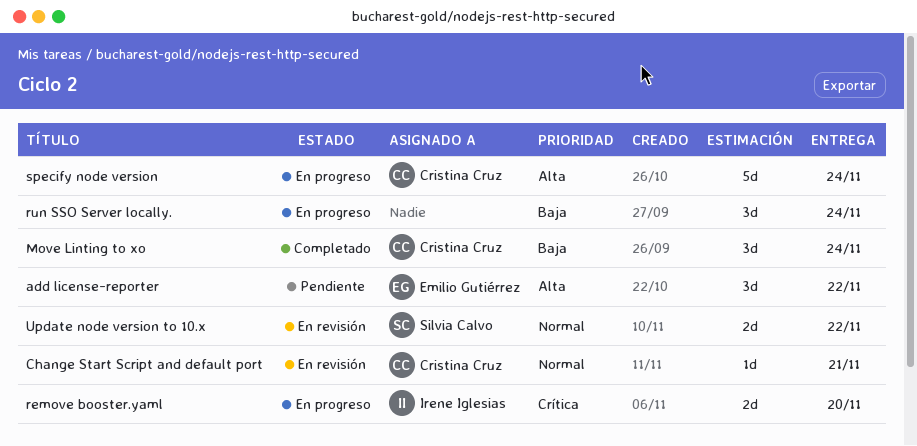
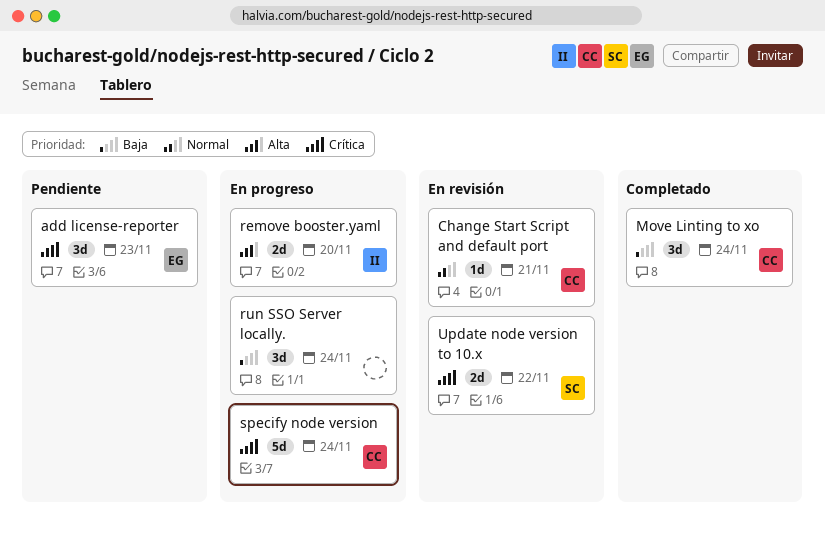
add license-reporter, priority: Alta -> Crítica
add license-reporter, due: Nov 22 -> Nov 23
remove booster.yaml, priority: Crítica -> Alta
specify node version, priority: Alta -> Crítica
Update node version to 10.x, priority: Normal -> Crítica

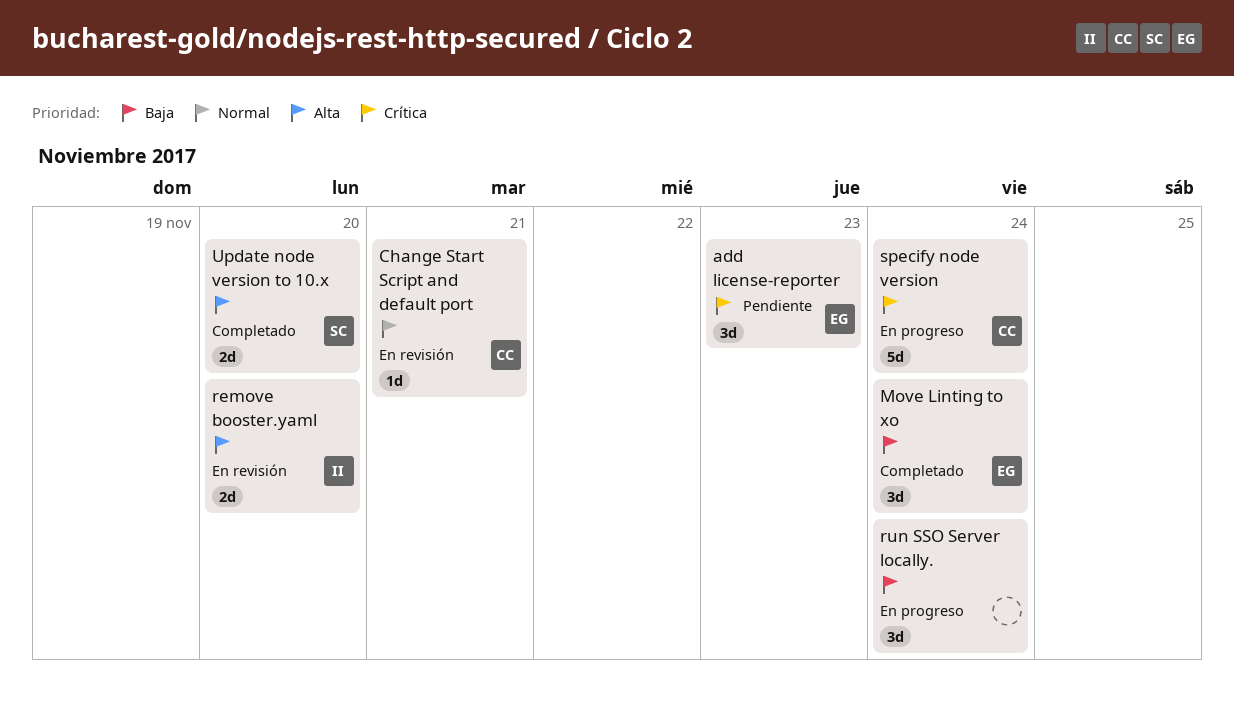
Move Linting to xo, owner: CC -> EG
remove booster.yaml, status: En progreso -> En revisión
Update node version to 10.x, status: En revisión -> Completado
Update node version to 10.x, priority: Crítica -> Alta
Update node version to 10.x, due: Nov 22 -> Nov 20

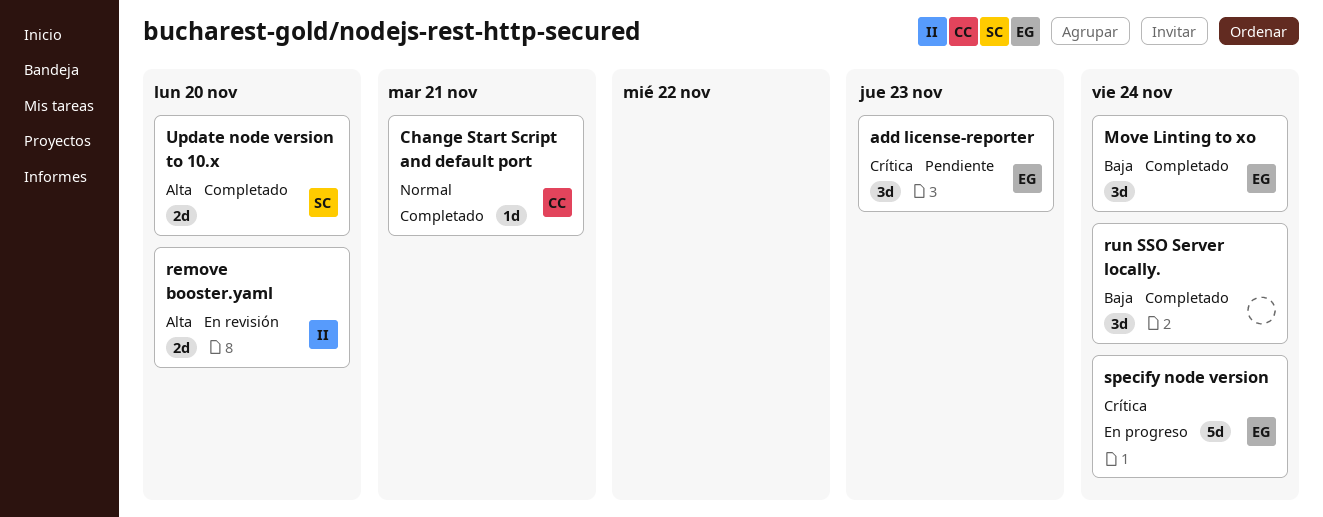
Change Start Script and default port, status: En revisión -> Completado
run SSO Server locally., status: En progreso -> Completado
specify node version, owner: CC -> EG

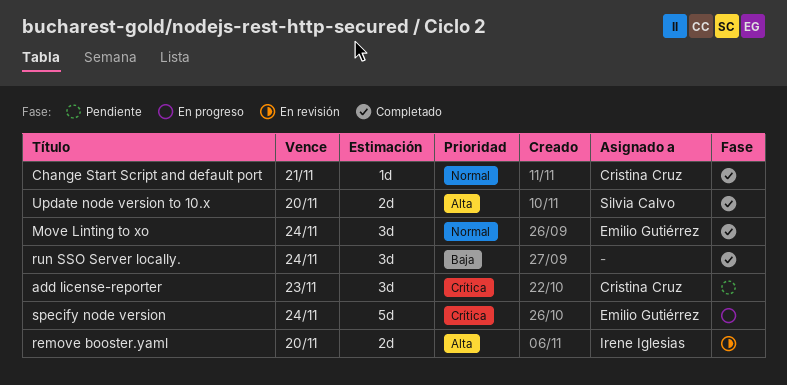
add license-reporter, owner: Emilio Gutiérrez -> Cristina Cruz
Move Linting to xo, priority: Baja -> Normal

